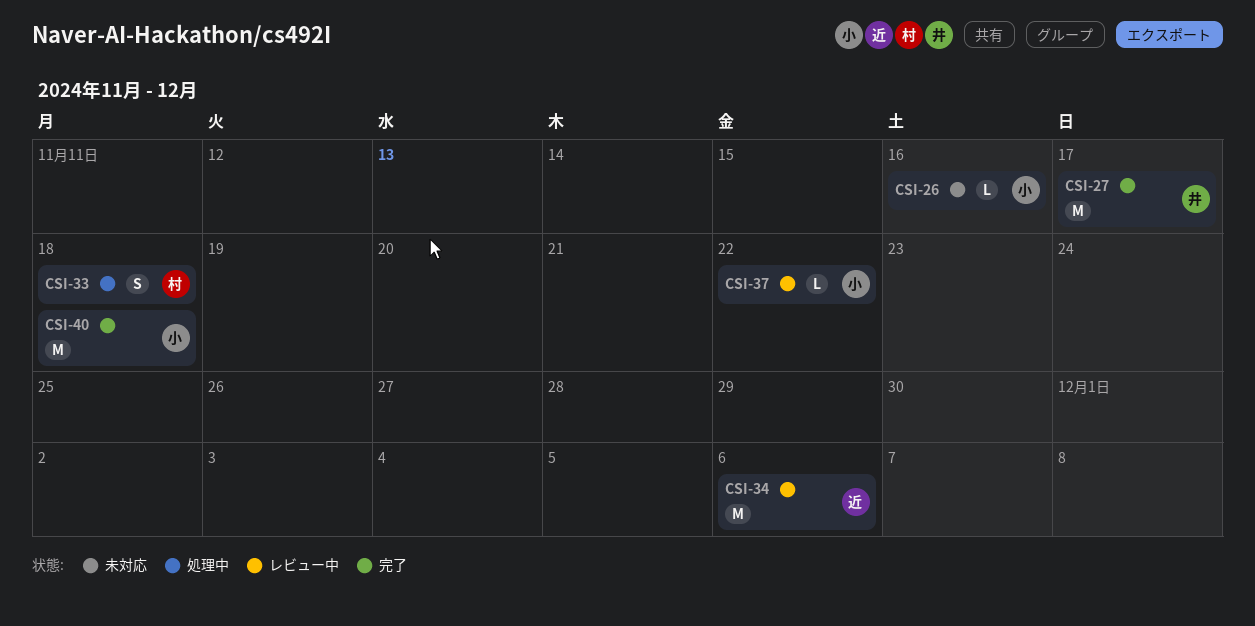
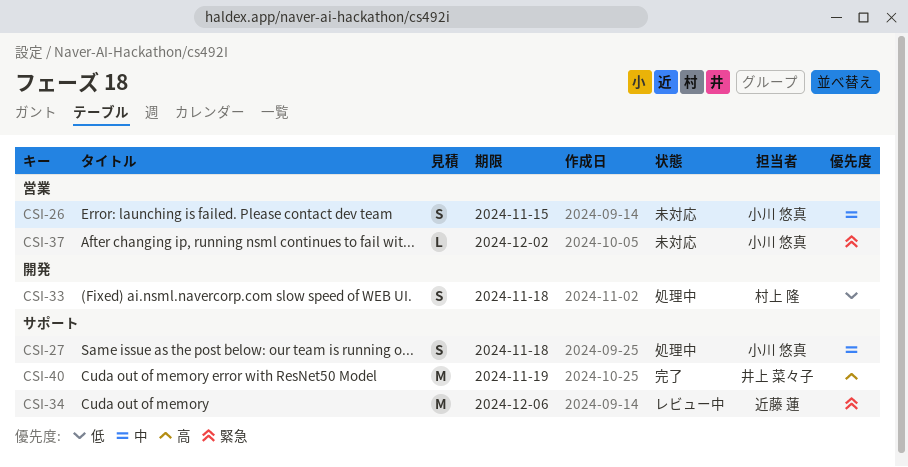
CSI-26, estimate: L -> S
CSI-26, due: Nov 16 -> Nov 15
CSI-27, status: 完了 -> 処理中
CSI-27, owner: 井上 菜々子 -> 小川 悠真
CSI-27, estimate: M -> S
CSI-27, due: Nov 17 -> Nov 18
CSI-37, status: レビュー中 -> 未対応
CSI-37, due: Nov 22 -> Dec 2
CSI-40, owner: 小川 悠真 -> 井上 菜々子
CSI-40, due: Nov 18 -> Nov 19

